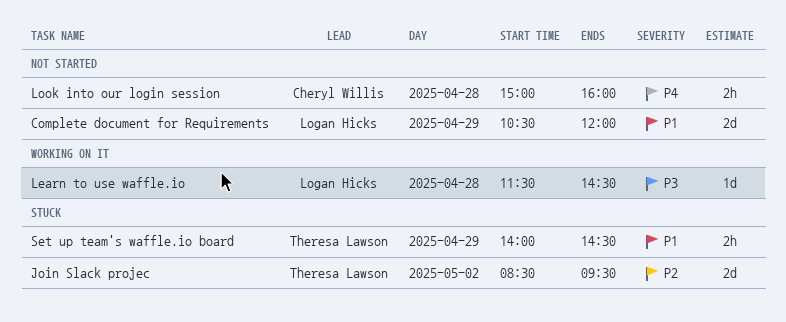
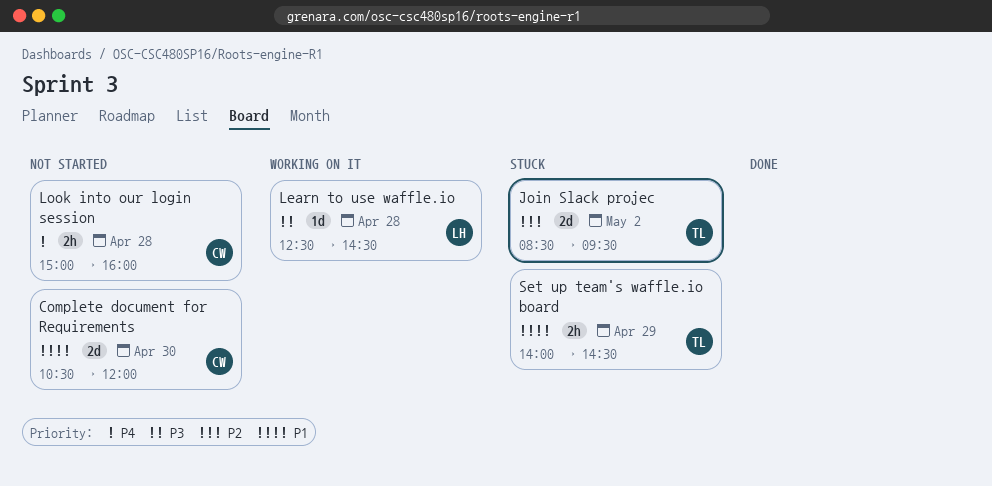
Complete document for Requirements, owner: Logan Hicks -> Cheryl Willis
Complete document for Requirements, day: Apr 29 -> Apr 30
Learn to use waffle.io, begins: 11:30 -> 12:30

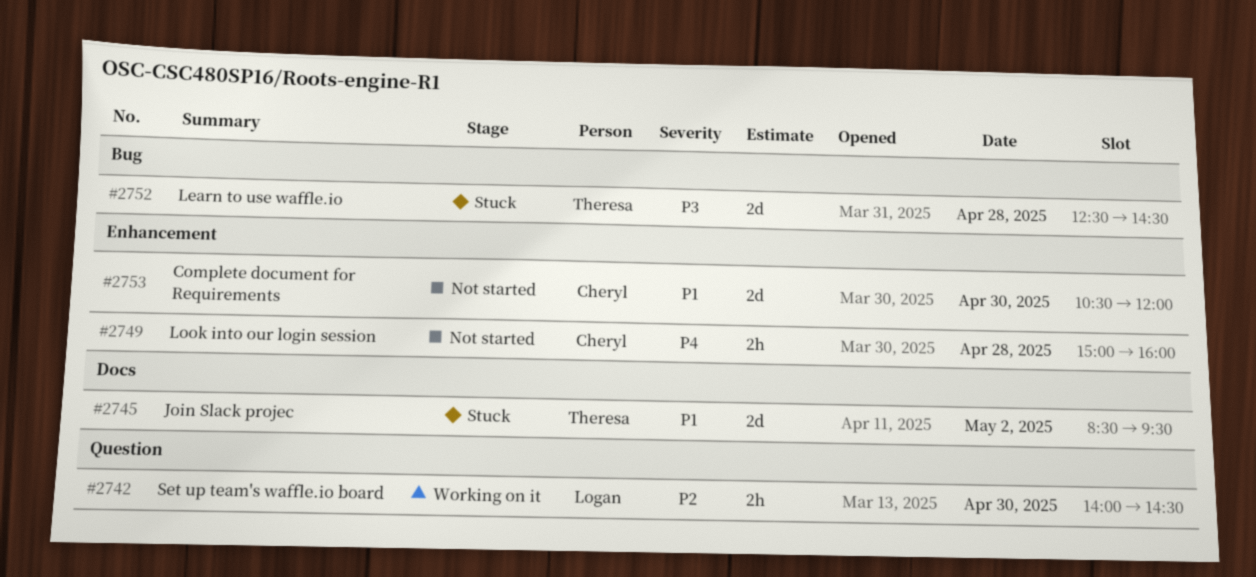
Join Slack projec, priority: P2 -> P1
Learn to use waffle.io, status: Working on it -> Stuck
Learn to use waffle.io, owner: Logan -> Theresa
Learn to use waffle.io, estimate: 1d -> 2d
Set up team's waffle.io board, status: Stuck -> Working on it
Set up team's waffle.io board, owner: Theresa -> Logan
Set up team's waffle.io board, priority: P1 -> P2
Set up team's waffle.io board, day: Apr 29 -> Apr 30

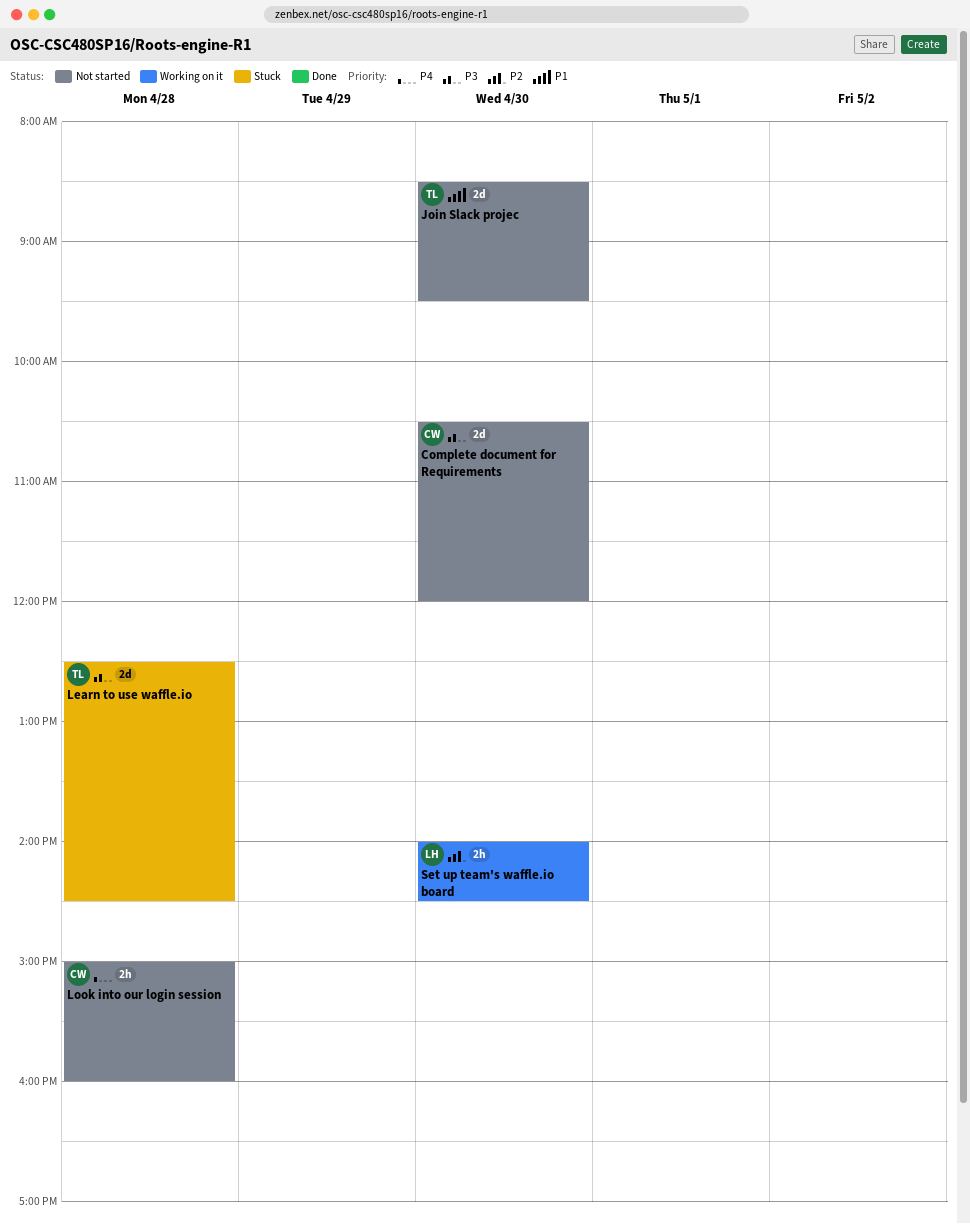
Complete document for Requirements, priority: P1 -> P3
Join Slack projec, status: Stuck -> Not started
Join Slack projec, day: May 2 -> Apr 30

